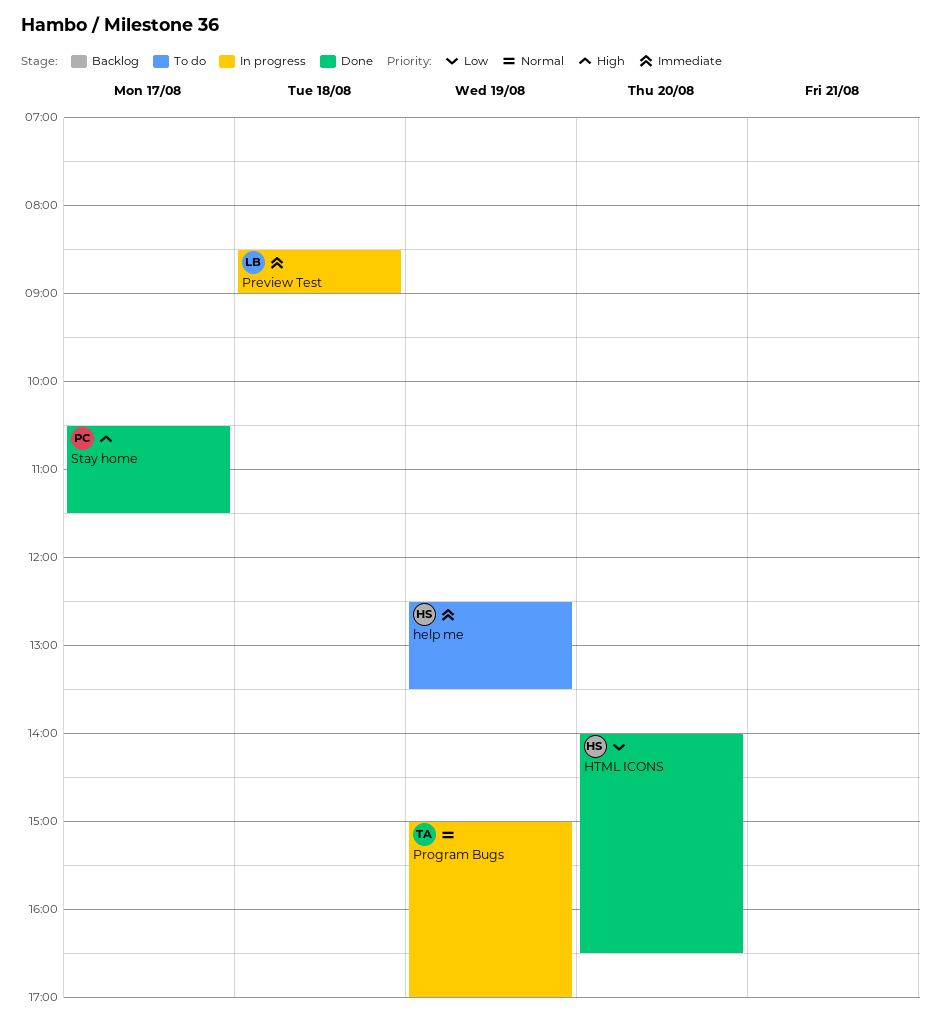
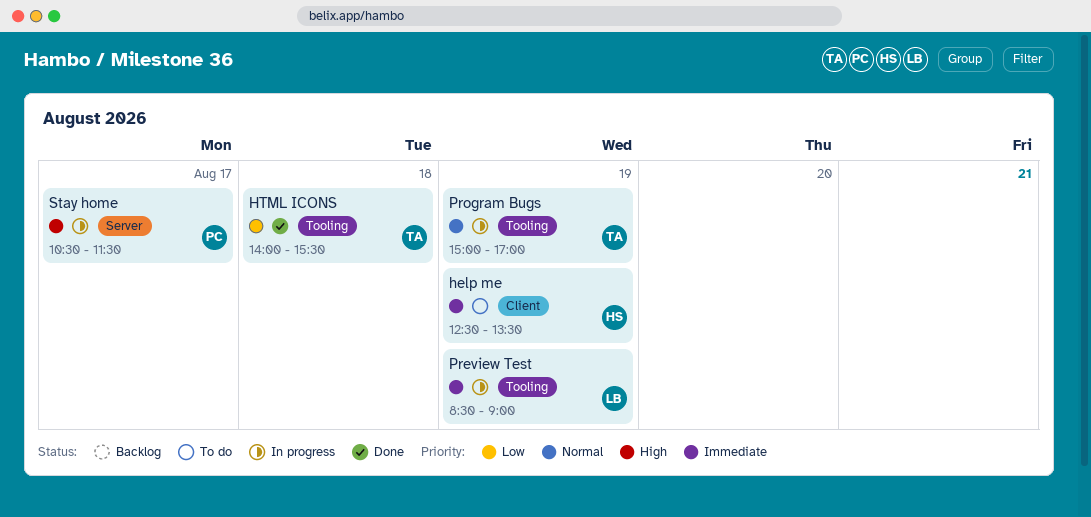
HTML ICONS, owner: HS -> TA
HTML ICONS, day: Aug 20 -> Aug 18
HTML ICONS, ends: 16:30 -> 15:30
Preview Test, day: Aug 18 -> Aug 19
Stay home, status: Done -> In progress

